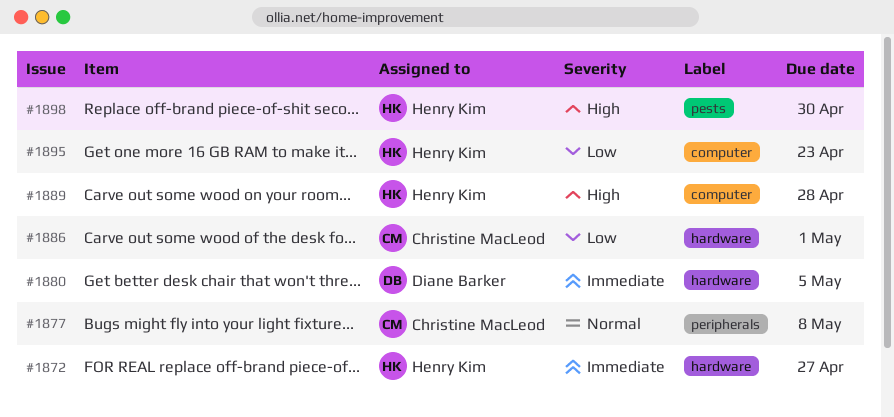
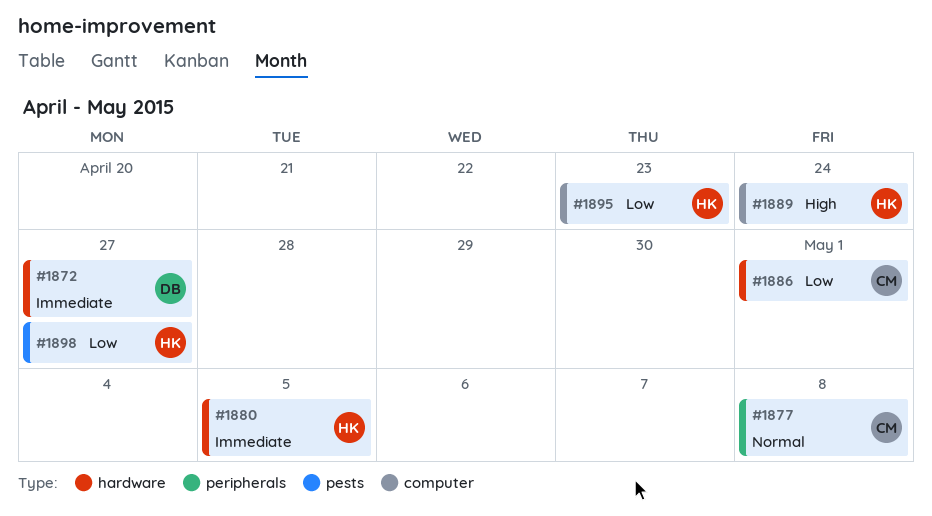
#1872, owner: Henry Kim -> Diane Barker
#1880, owner: Diane Barker -> Henry Kim
#1889, due: Apr 28 -> Apr 24
#1898, priority: High -> Low
#1898, due: Apr 30 -> Apr 27

